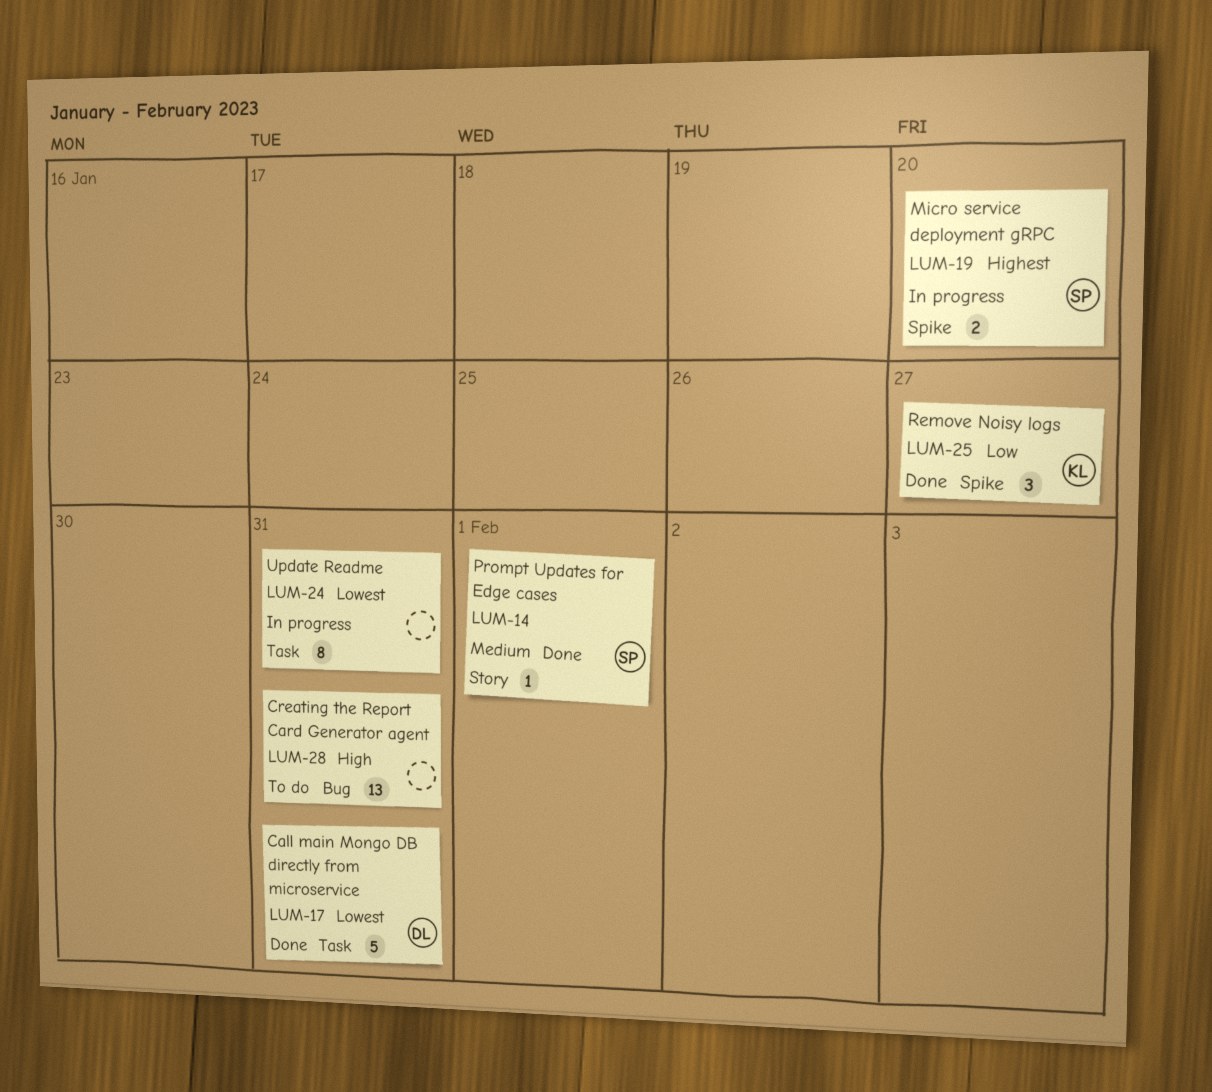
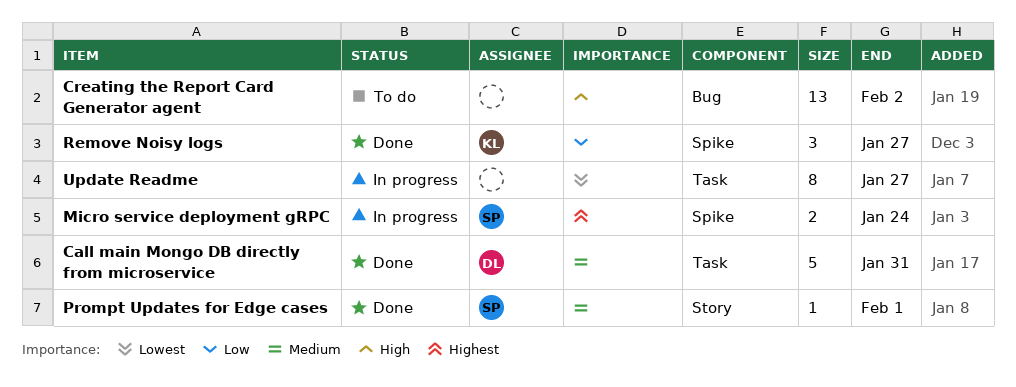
Call main Mongo DB directly from microservice, priority: Lowest -> Medium
Creating the Report Card Generator agent, due: Jan 31 -> Feb 2
Micro service deployment gRPC, due: Jan 20 -> Jan 24
Update Readme, due: Jan 31 -> Jan 27

